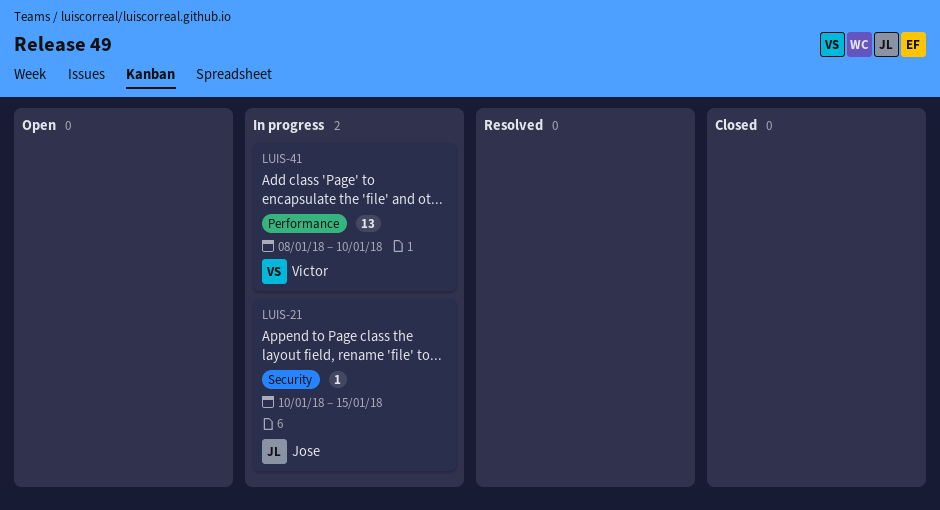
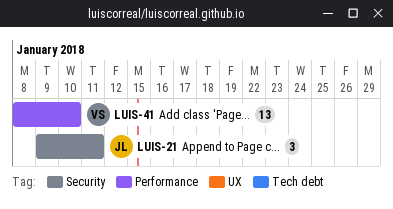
LUIS-21, estimate: 1 -> 3
LUIS-21, start: Jan 10 -> Jan 9
LUIS-21, due: Jan 15 -> Jan 11

